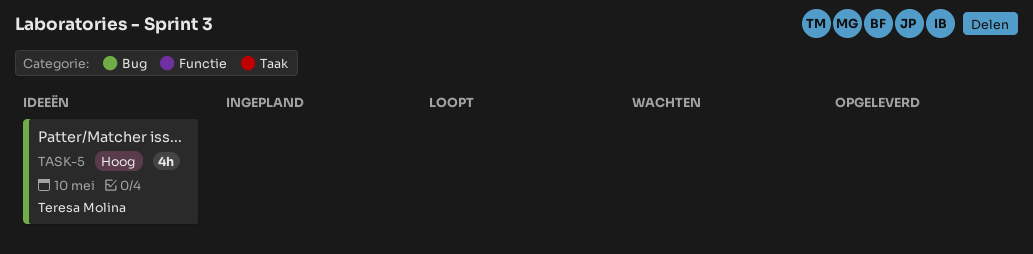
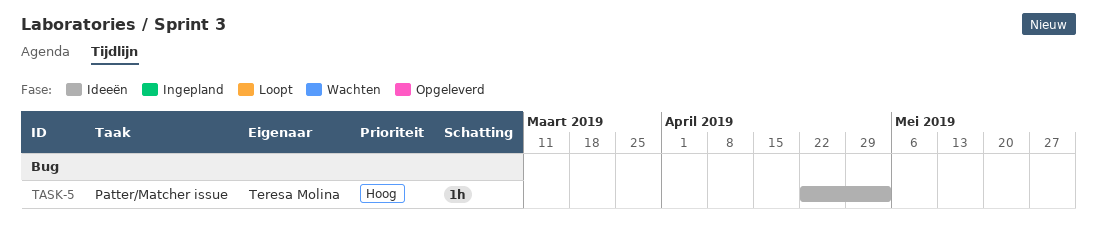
TASK-5, estimate: 4h -> 1h
TASK-5, due: May 10 -> May 3

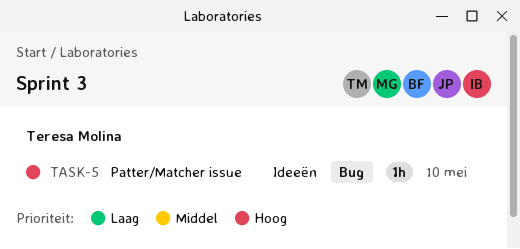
TASK-5, due: May 3 -> May 10

